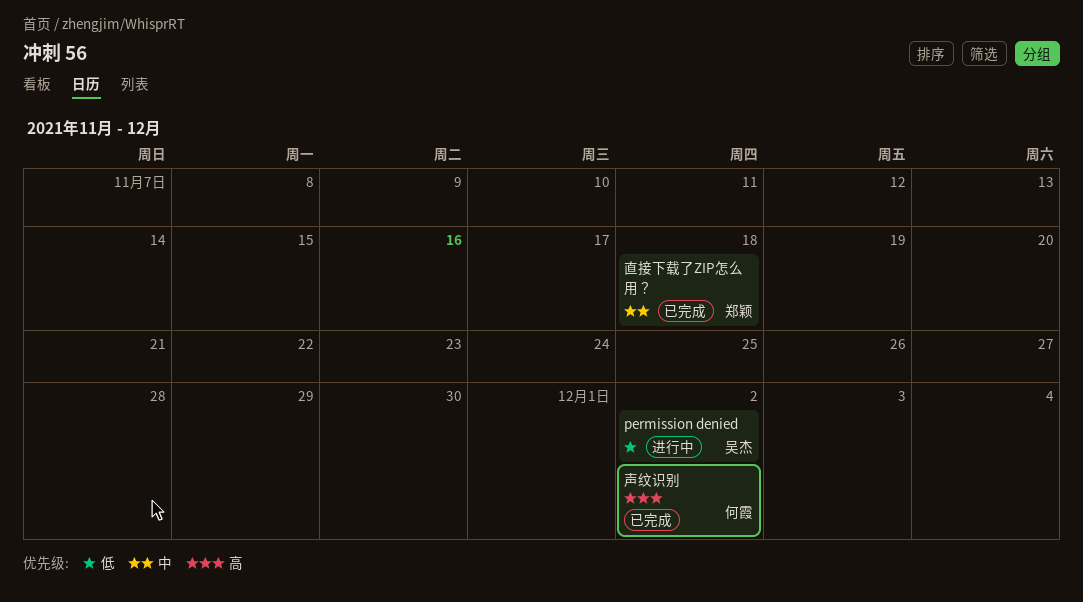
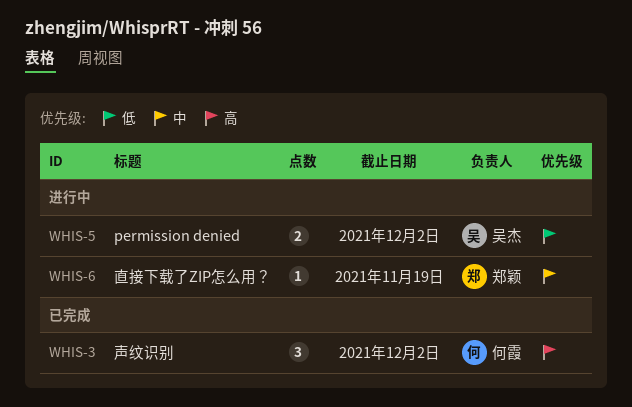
直接下载了ZIP怎么用？, status: 已完成 -> 进行中
直接下载了ZIP怎么用？, due: Nov 18 -> Nov 19

